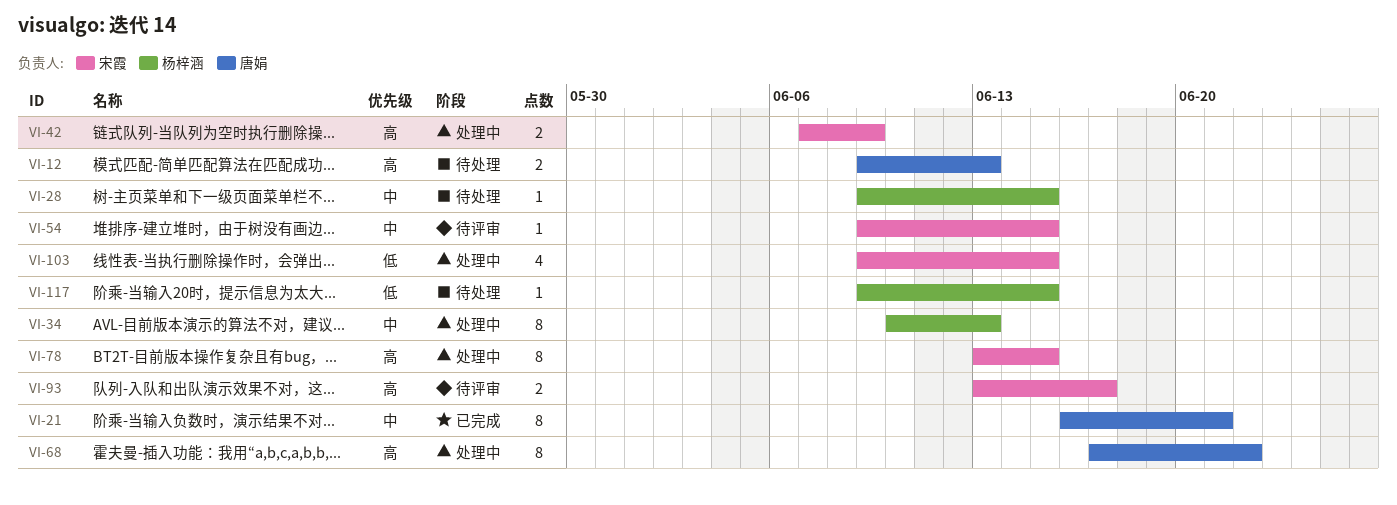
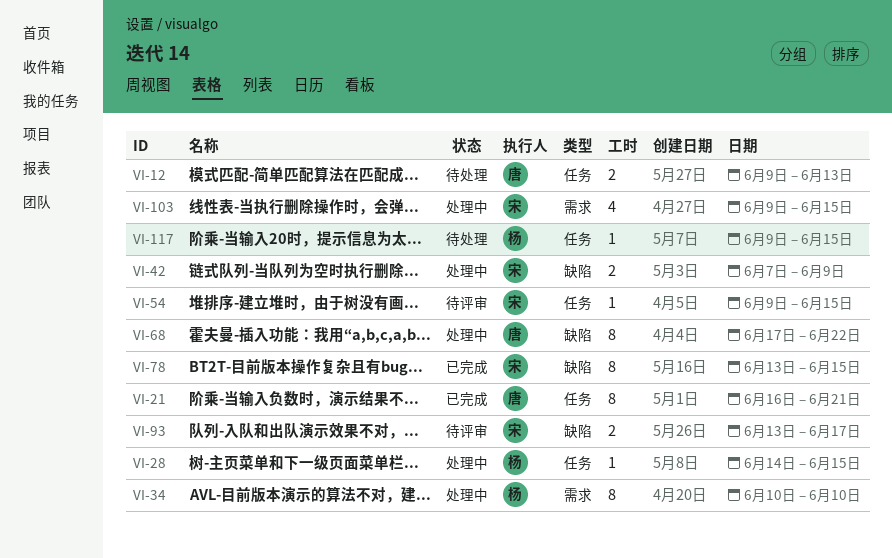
VI-28, status: 待处理 -> 处理中
VI-28, start: Jun 9 -> Jun 14
VI-34, due: Jun 13 -> Jun 10
VI-78, status: 处理中 -> 已完成

